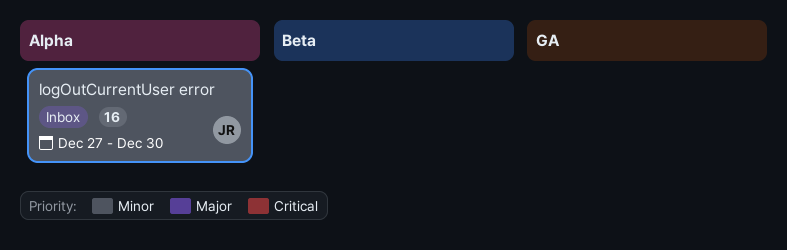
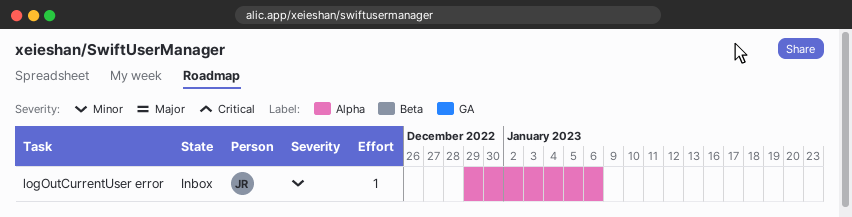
logOutCurrentUser error, estimate: 16 -> 1
logOutCurrentUser error, start: Dec 27 -> Dec 29
logOutCurrentUser error, due: Dec 30 -> Jan 6

